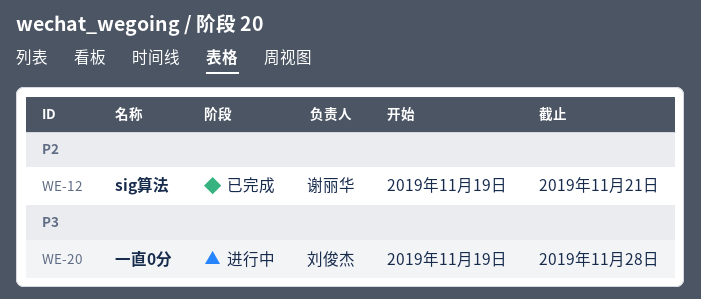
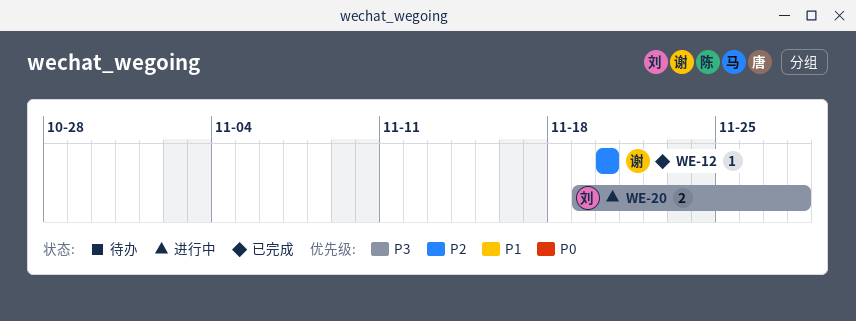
WE-12, start: Nov 19 -> Nov 20
WE-12, due: Nov 21 -> Nov 20

